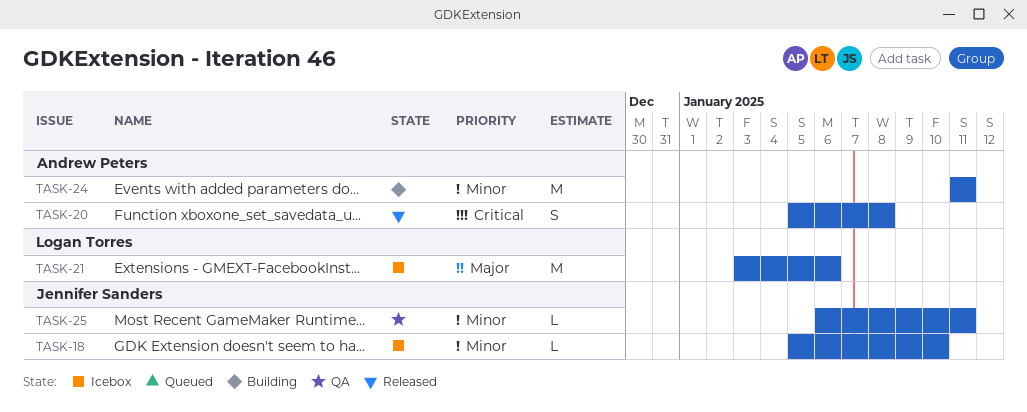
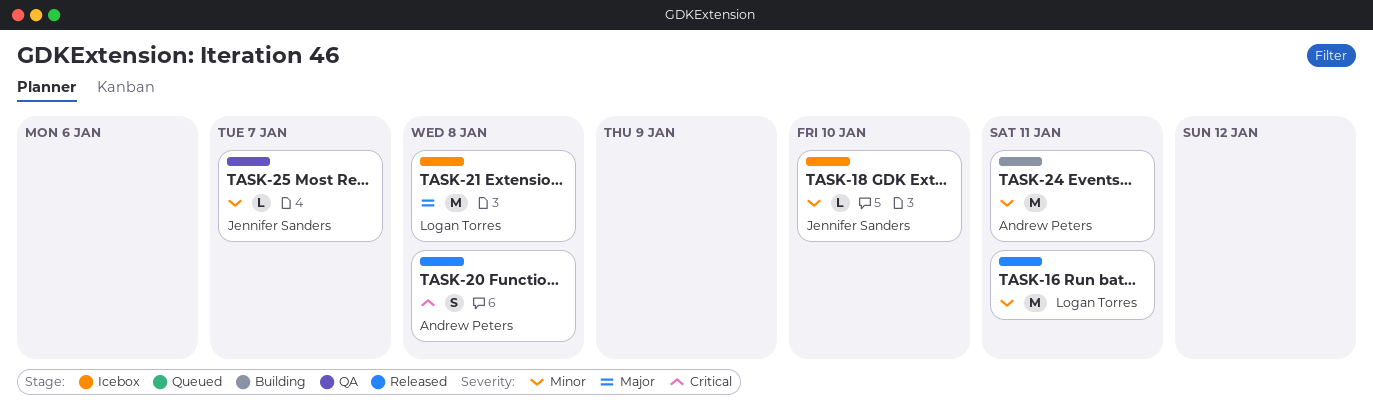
TASK-16: none -> present
TASK-21, due: Jan 6 -> Jan 8
TASK-25, due: Jan 11 -> Jan 7

